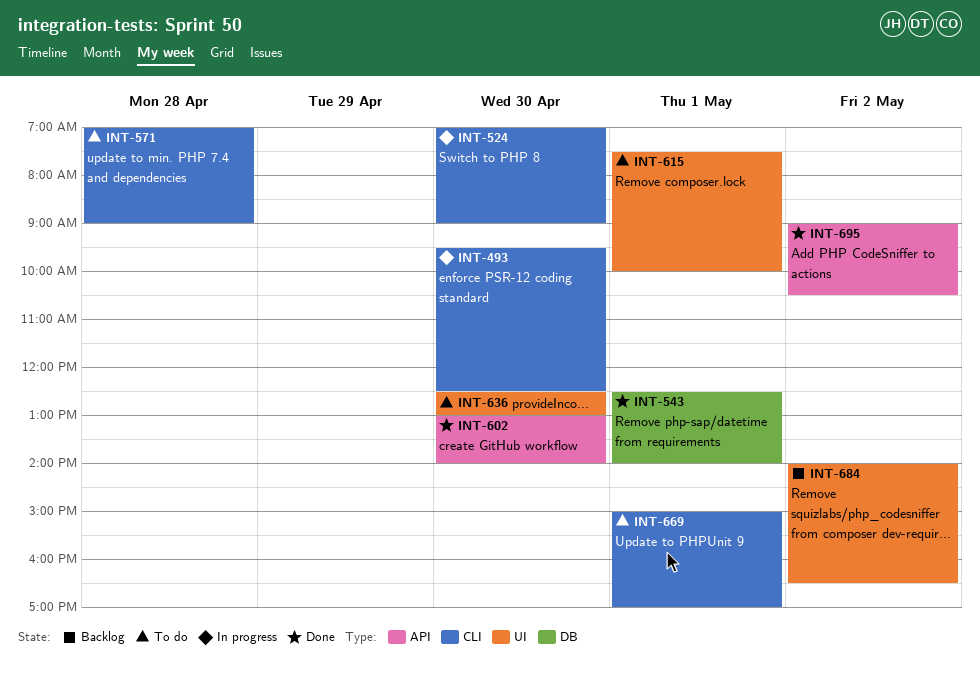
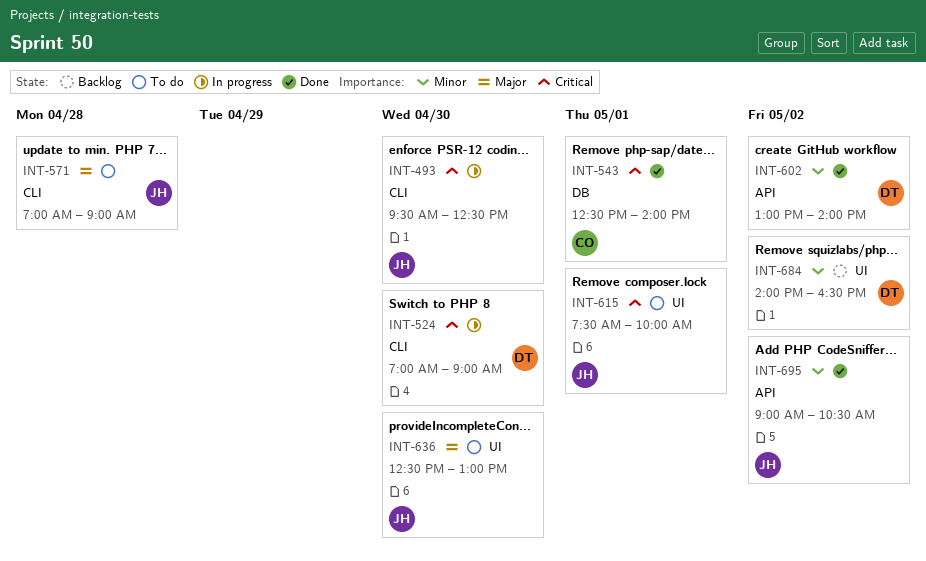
INT-602, day: Apr 30 -> May 2
INT-669: present -> none

